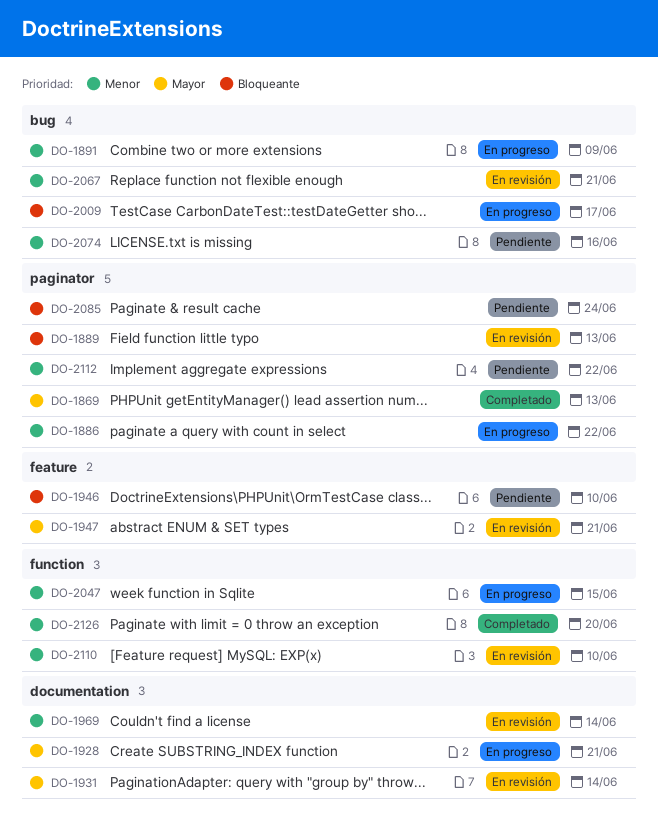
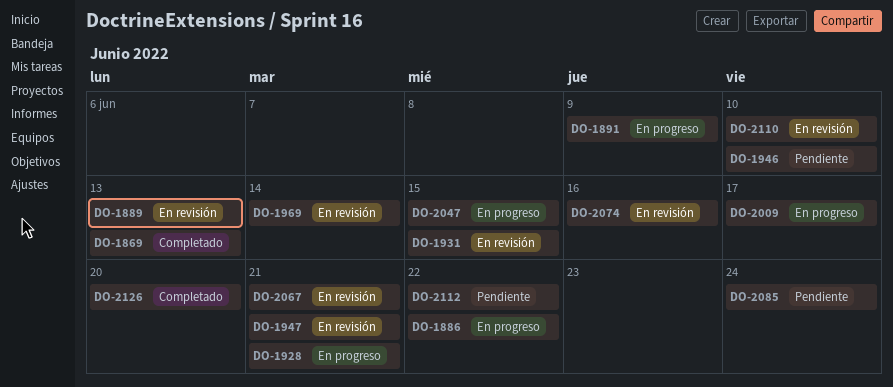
DO-1931, due: Jun 14 -> Jun 15
DO-2074, status: Pendiente -> En revisión

